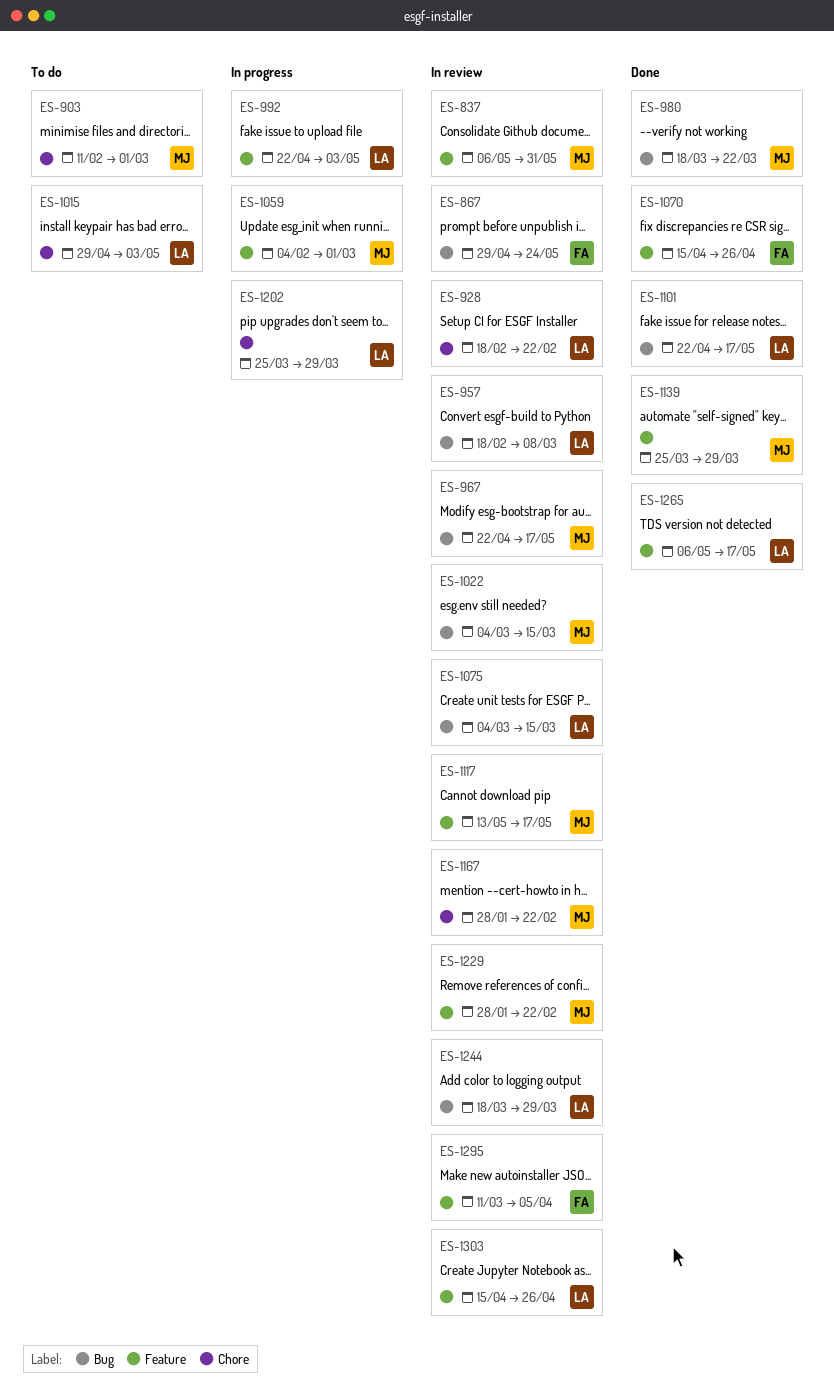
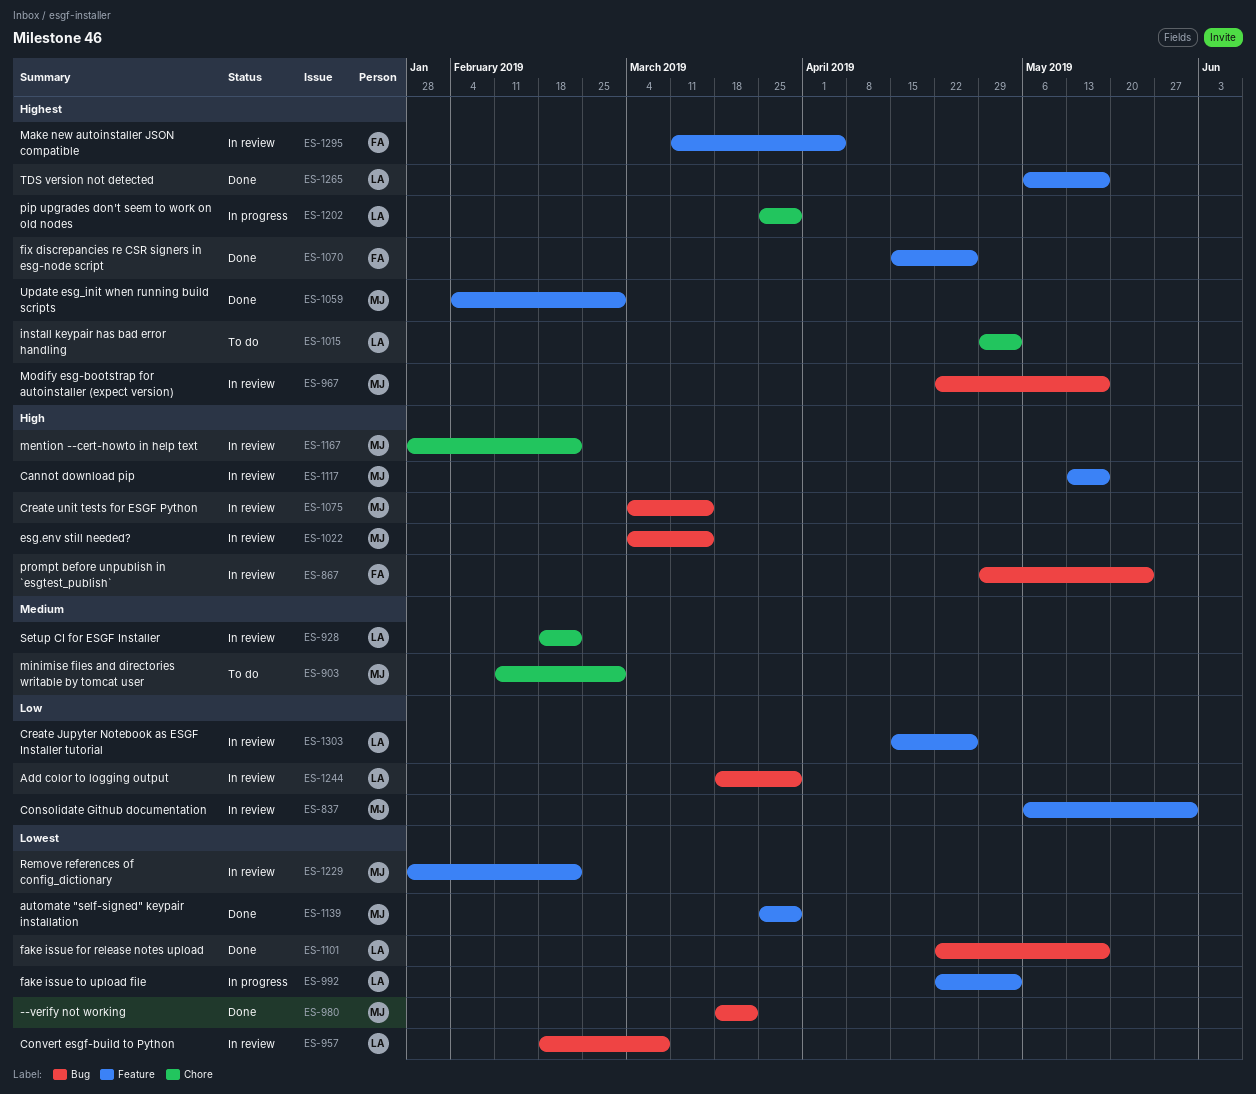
ES-1059, status: In progress -> Done
ES-1075, owner: LA -> MJ

